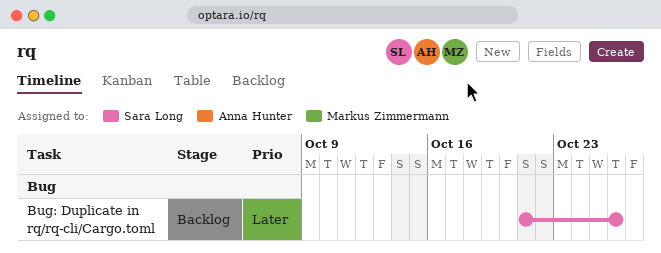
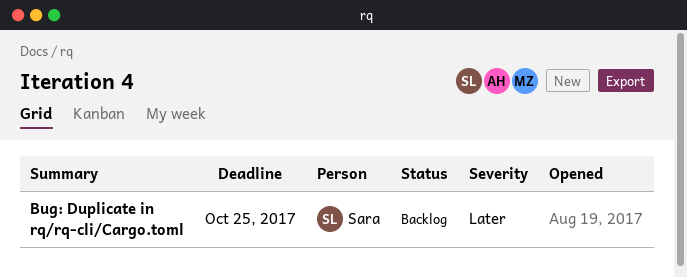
Bug: Duplicate in rq/rq-cli/Cargo.toml, due: Oct 26 -> Oct 25

